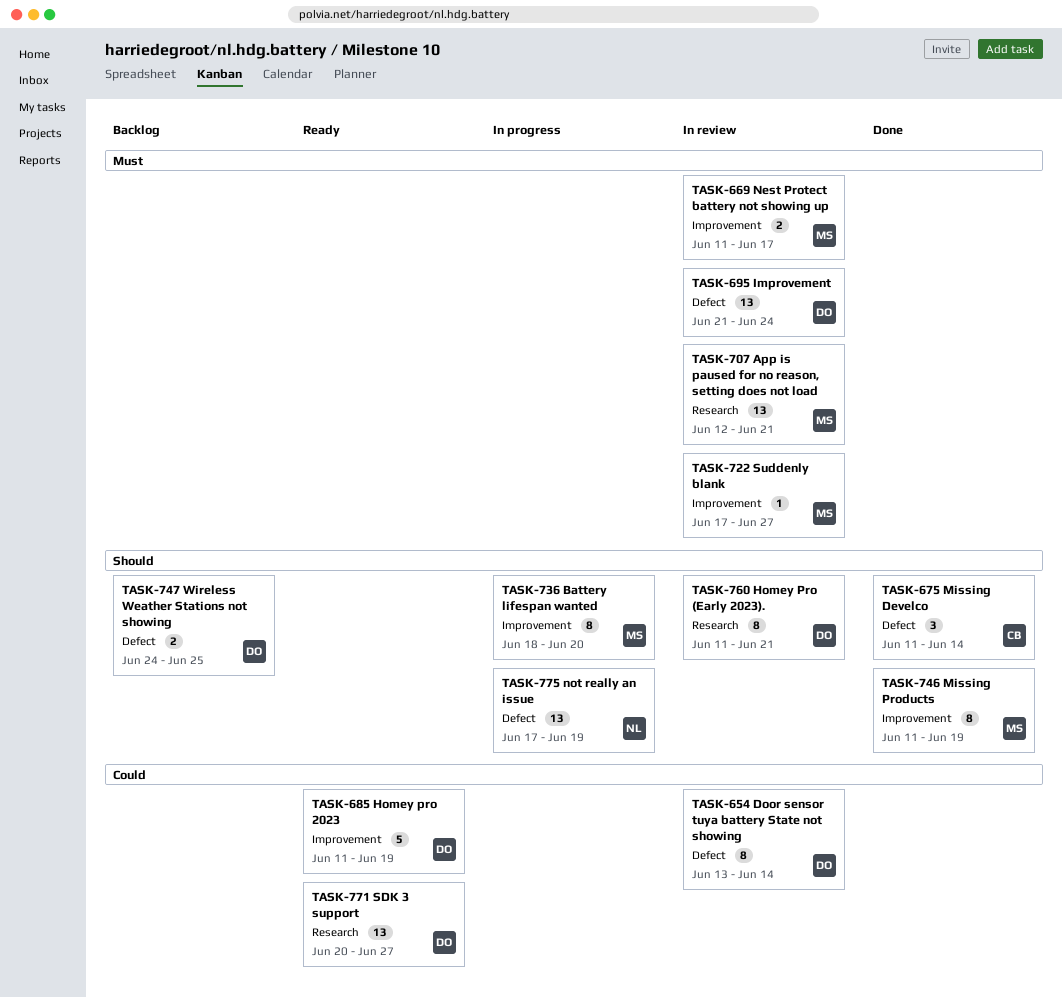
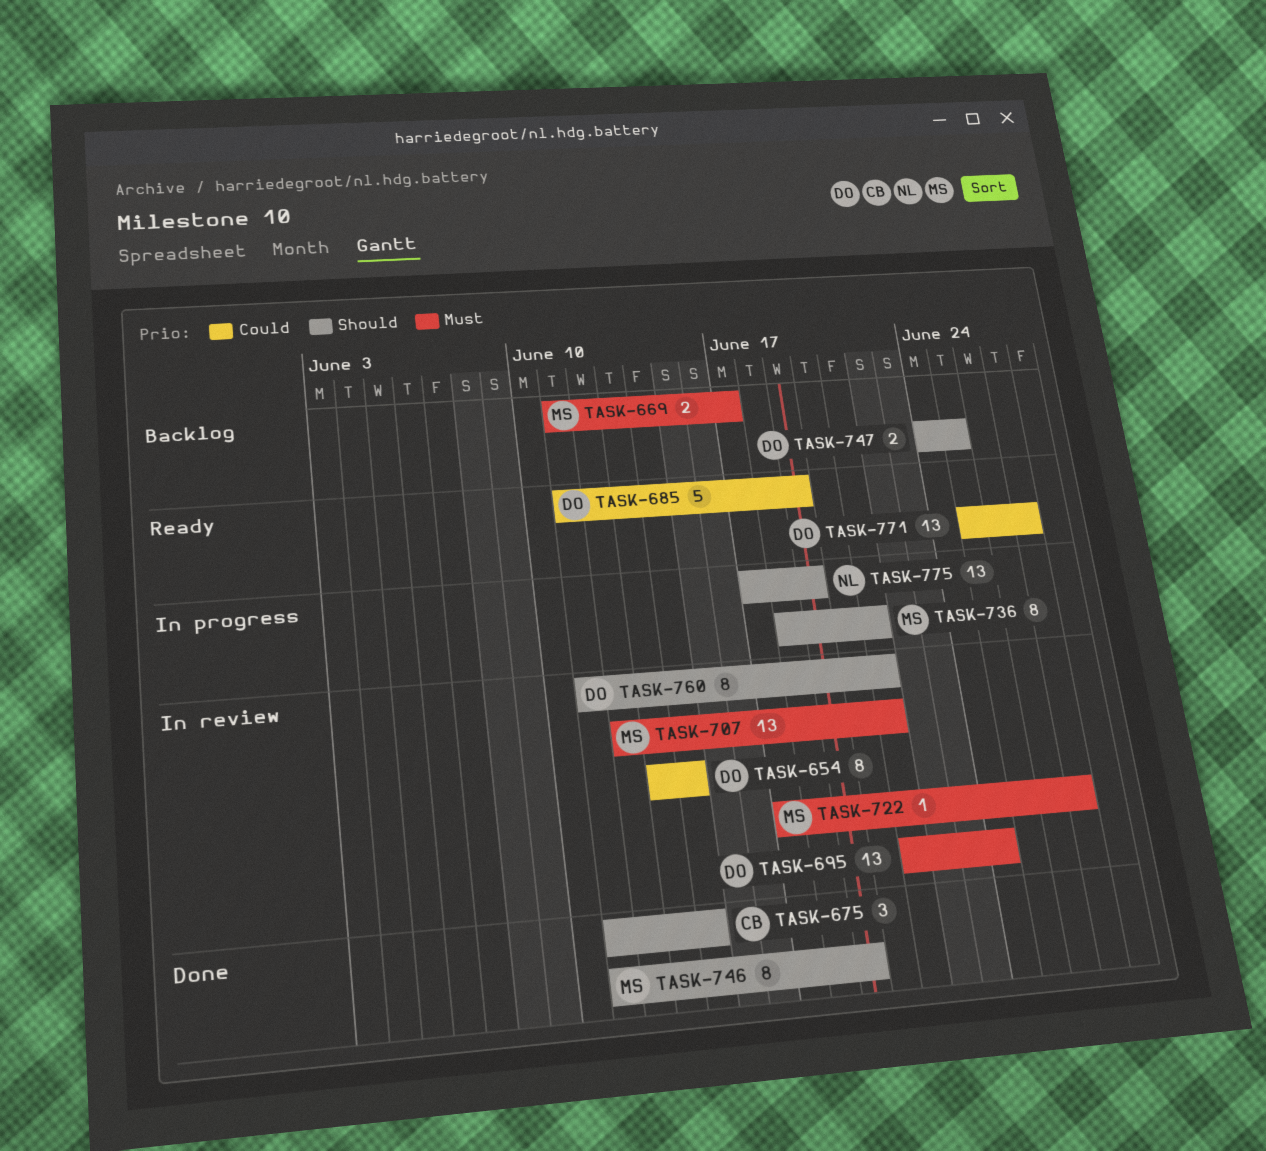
TASK-669, status: In review -> Backlog
TASK-736, due: Jun 20 -> Jun 21
TASK-771, start: Jun 20 -> Jun 25

